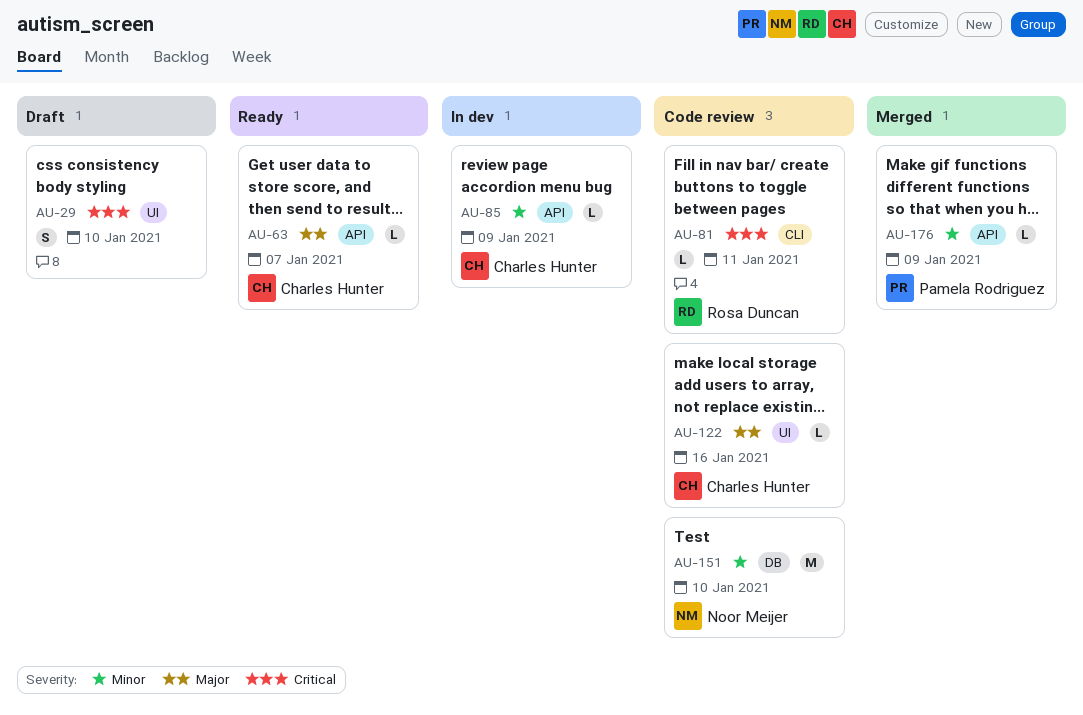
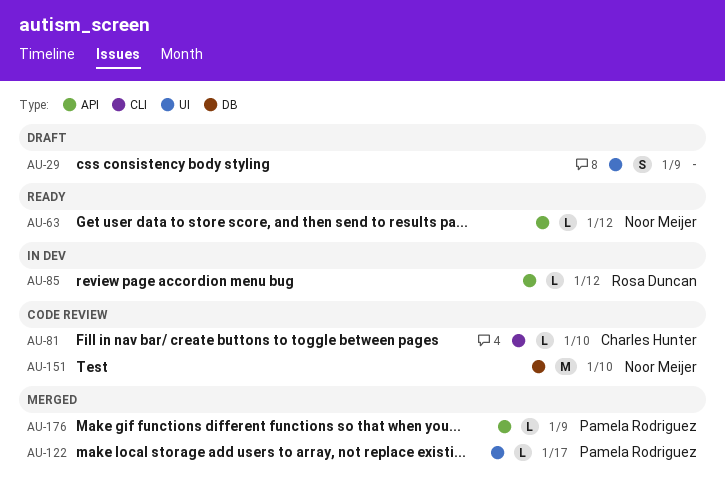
AU-29, due: Jan 10 -> Jan 9
AU-63, owner: Charles Hunter -> Noor Meijer
AU-63, due: Jan 7 -> Jan 12
AU-81, owner: Rosa Duncan -> Charles Hunter
AU-81, due: Jan 11 -> Jan 10
AU-85, owner: Charles Hunter -> Rosa Duncan
AU-85, due: Jan 9 -> Jan 12
AU-122, status: Code review -> Merged
AU-122, owner: Charles Hunter -> Pamela Rodriguez
AU-122, due: Jan 16 -> Jan 17

